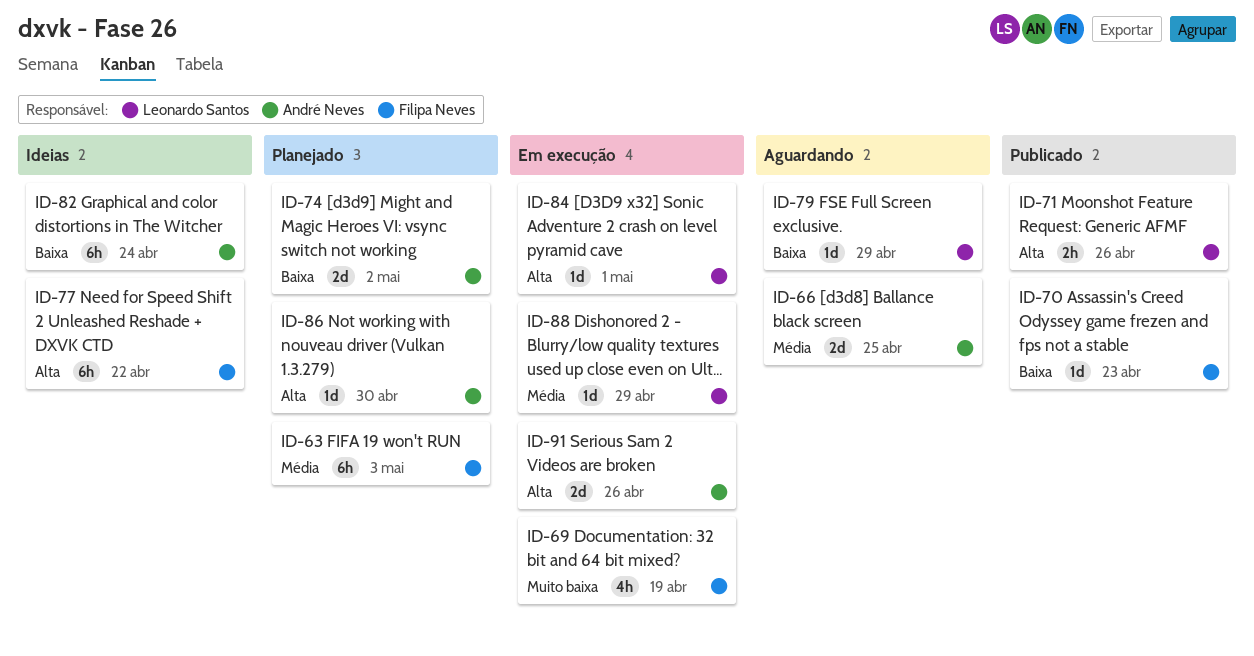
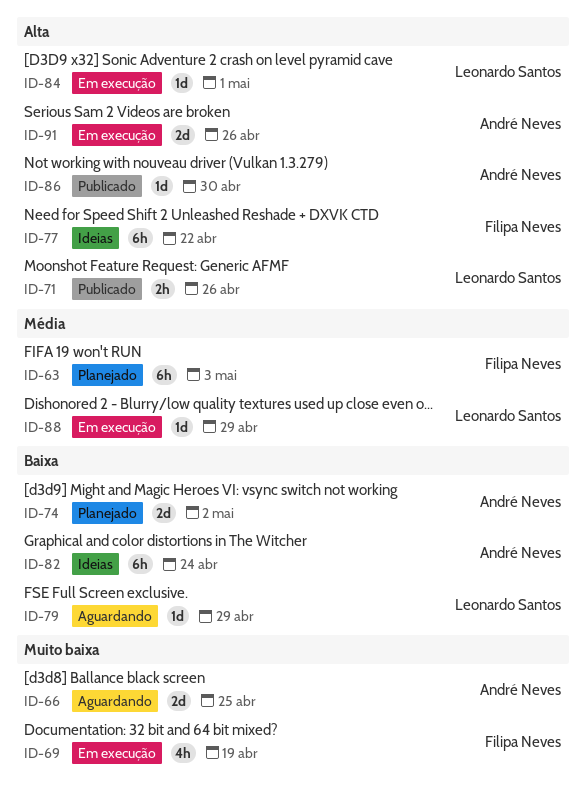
ID-66, priority: Média -> Muito baixa
ID-70: present -> none
ID-86, status: Planejado -> Publicado

